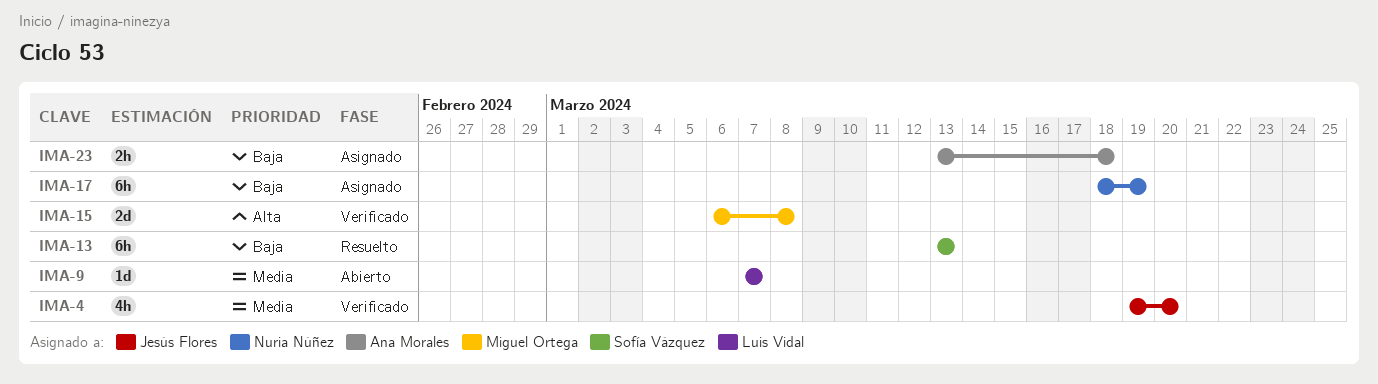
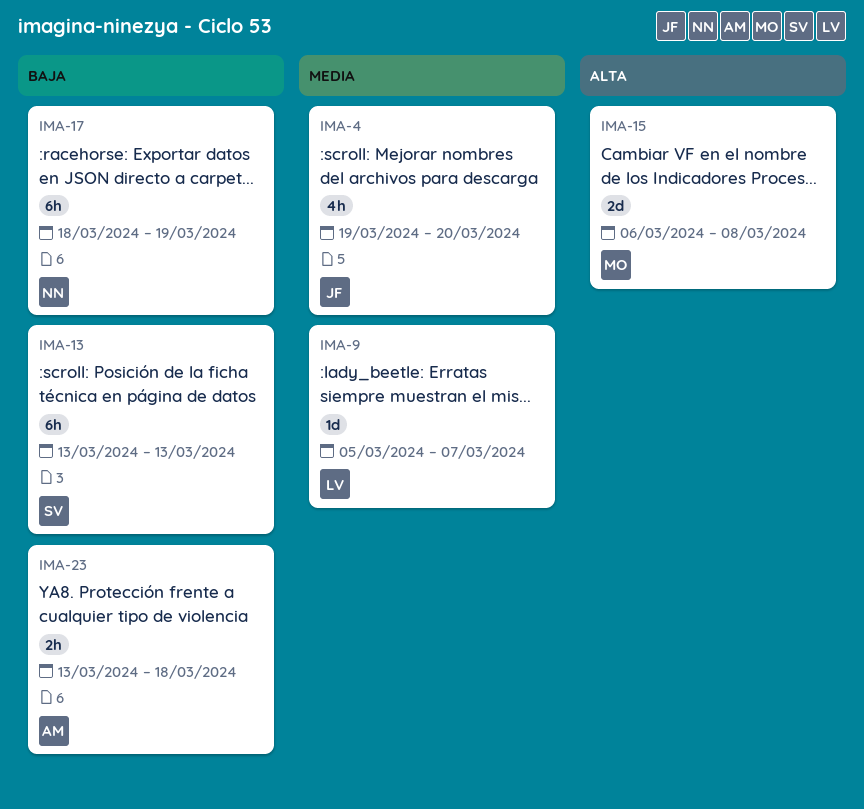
IMA-9, start: Mar 7 -> Mar 5

